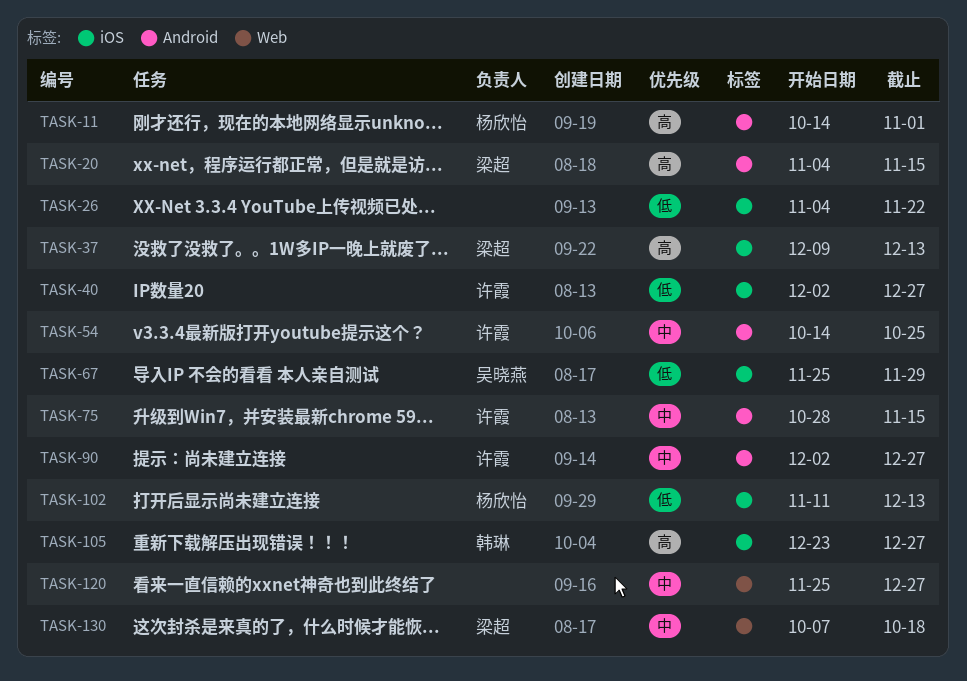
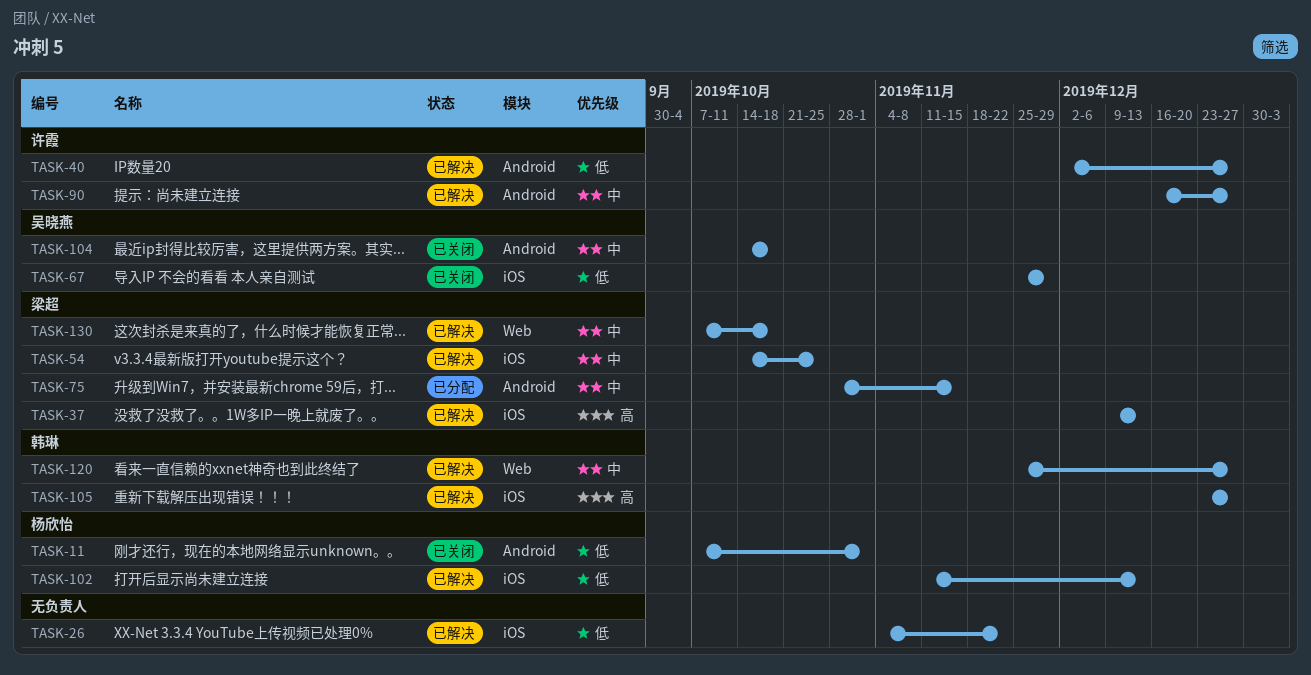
TASK-11, priority: 高 -> 低
TASK-11, start: Oct 14 -> Oct 7
TASK-20: present -> none
TASK-40, label: iOS -> Android
TASK-54, owner: 许霞 -> 梁超
TASK-54, label: Android -> iOS
TASK-75, owner: 许霞 -> 梁超
TASK-90, start: Dec 2 -> Dec 16
TASK-104: none -> present
TASK-120, owner: none -> 韩琳

